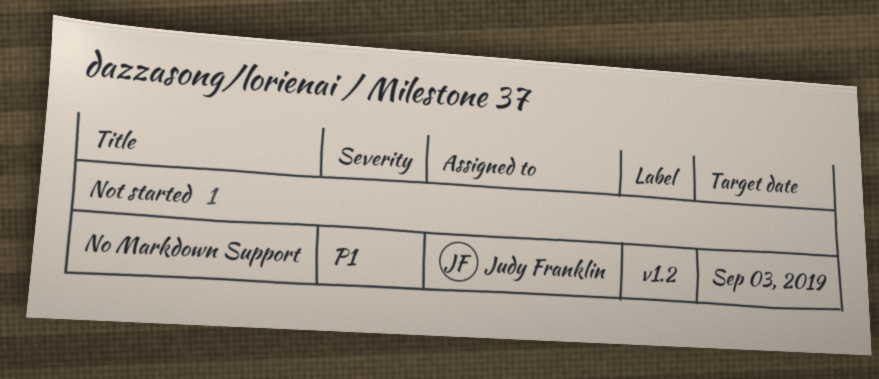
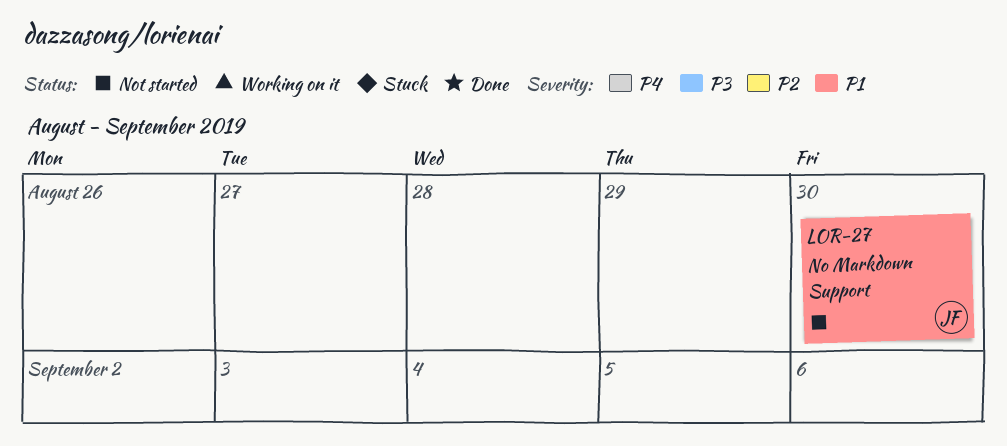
No Markdown Support, due: Sep 3 -> Aug 30

